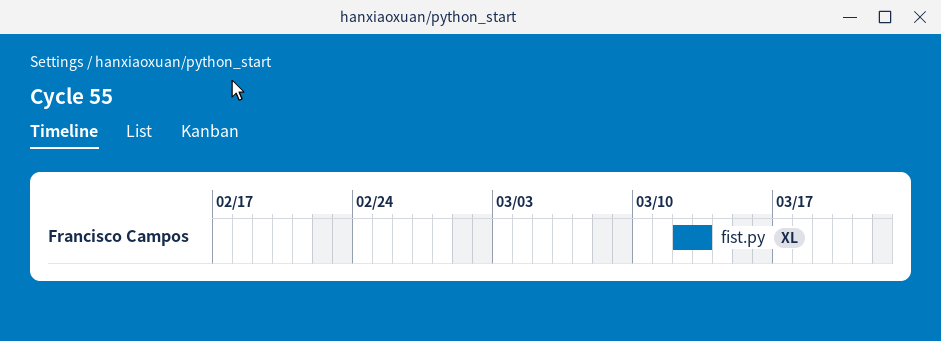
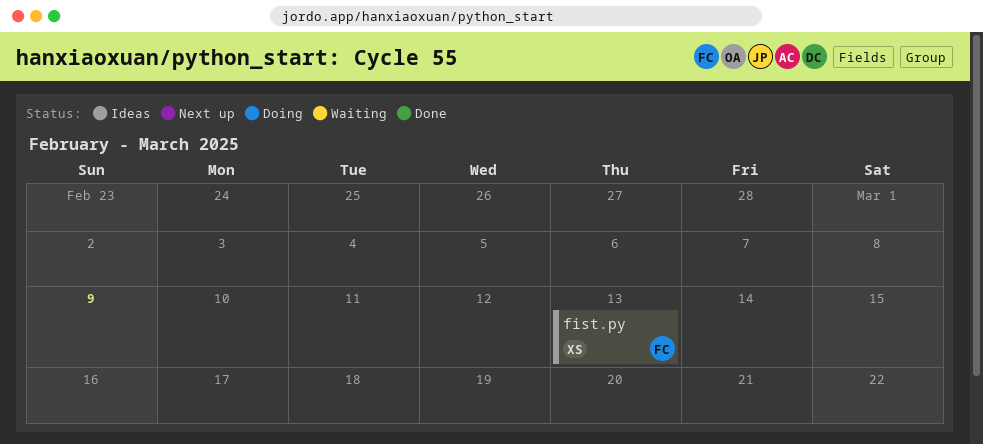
fist.py, estimate: XL -> XS

